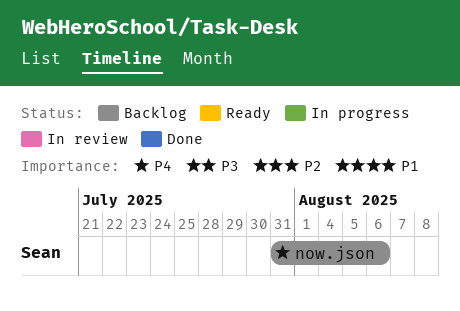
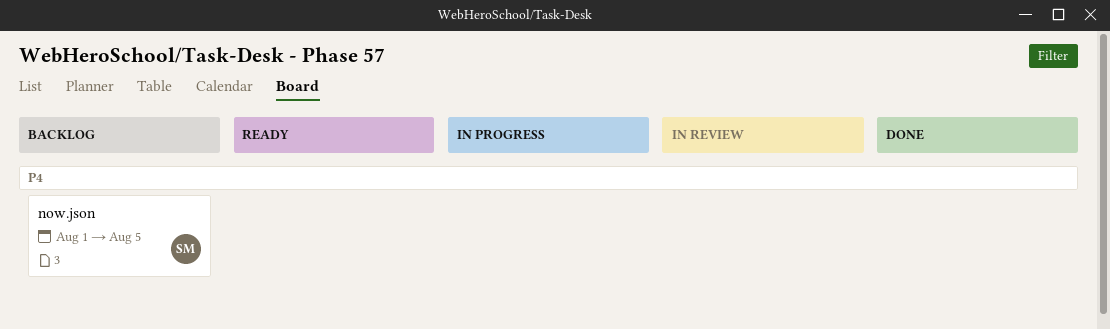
now.json, start: Jul 31 -> Aug 1
now.json, due: Aug 6 -> Aug 5

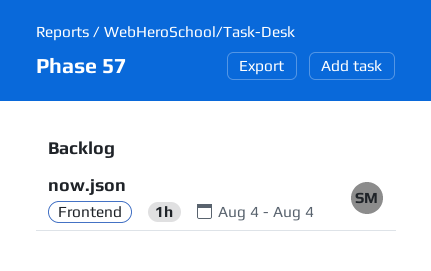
now.json, start: Aug 1 -> Aug 4
now.json, due: Aug 5 -> Aug 4

